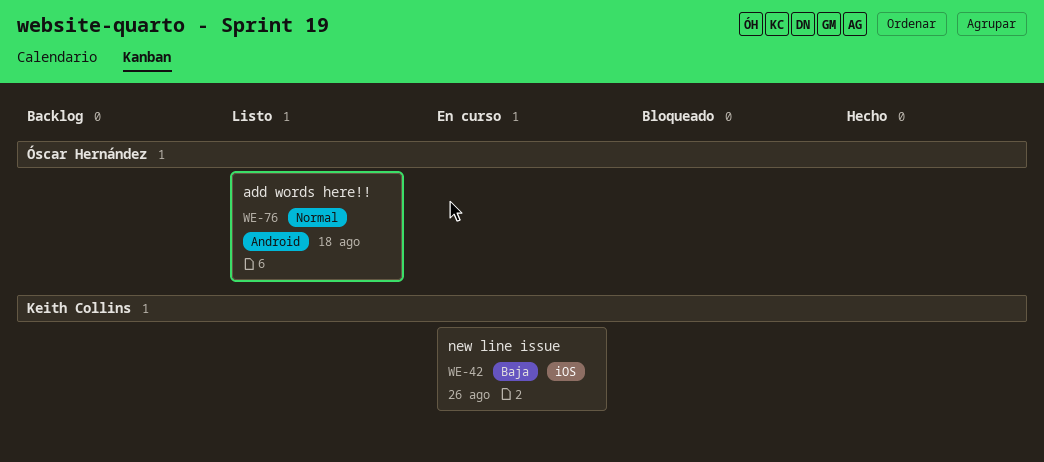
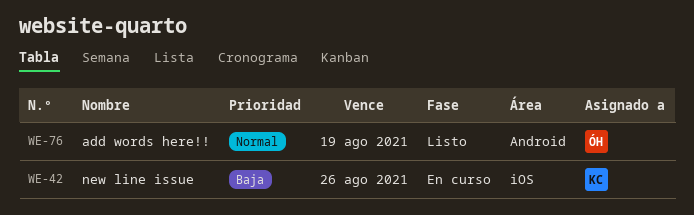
WE-76, due: Aug 18 -> Aug 19

